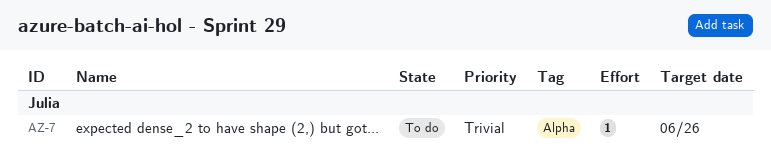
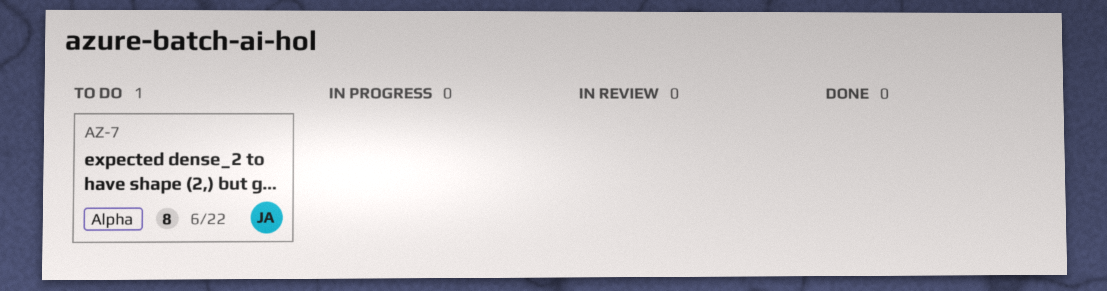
AZ-7, estimate: 1 -> 8
AZ-7, due: Jun 26 -> Jun 22

